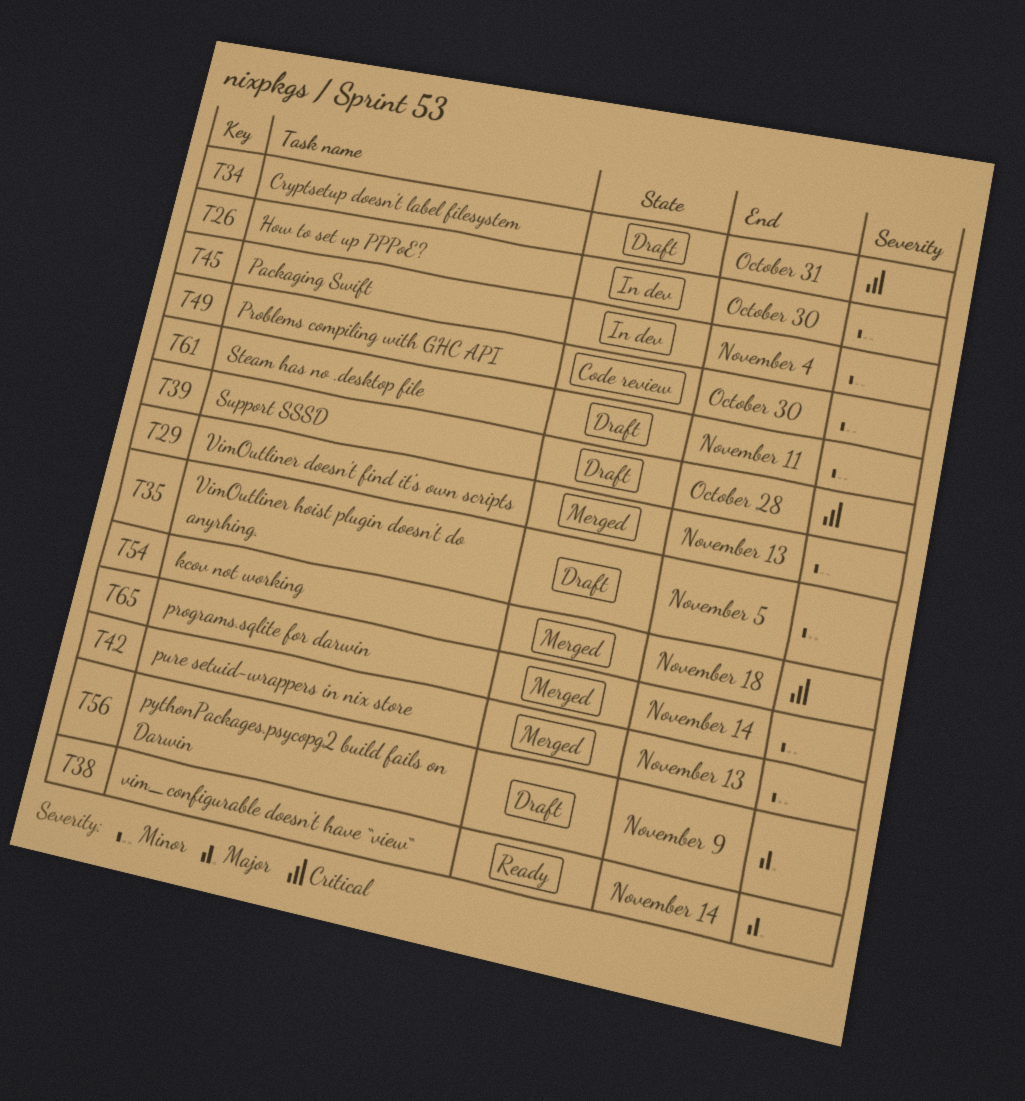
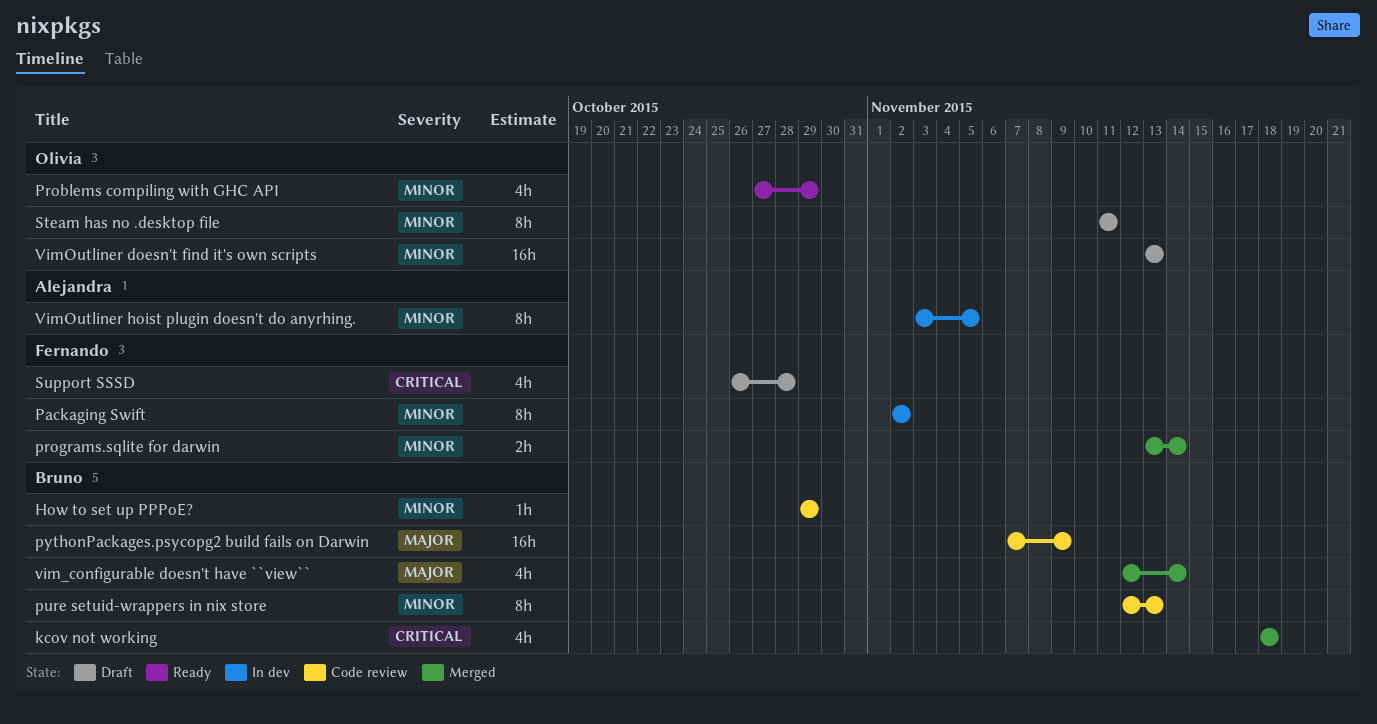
Cryptsetup doesn't label filesystem: present -> none
How to set up PPPoE?, status: In dev -> Code review
How to set up PPPoE?, due: Oct 30 -> Oct 29
Packaging Swift, due: Nov 4 -> Nov 2
Problems compiling with GHC API, status: Code review -> Ready
Problems compiling with GHC API, due: Oct 30 -> Oct 29
pure setuid-wrappers in nix store, status: Merged -> Code review
pythonPackages.psycopg2 build fails on Darwin, status: Draft -> Code review
vim_configurable doesn't have ``view``, status: Ready -> Merged
VimOutliner doesn't find it's own scripts, status: Merged -> Draft
VimOutliner hoist plugin doesn't do anyrhing., status: Draft -> In dev

